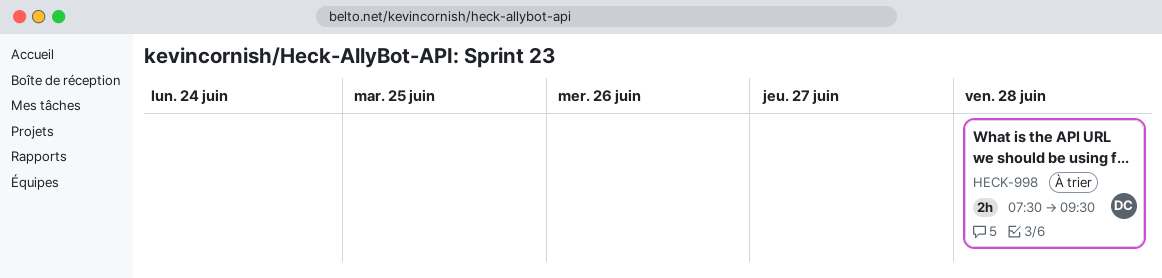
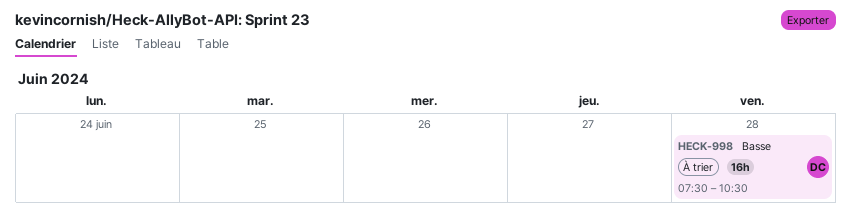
HECK-998, estimate: 2h -> 16h
HECK-998, ends: 09:30 -> 10:30

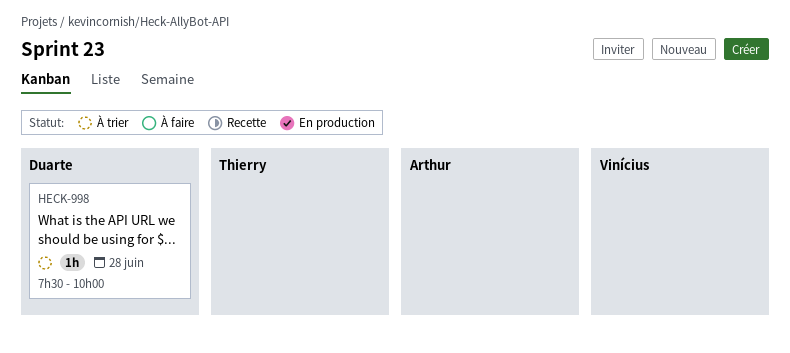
HECK-998, estimate: 16h -> 1h
HECK-998, ends: 10:30 -> 10:00

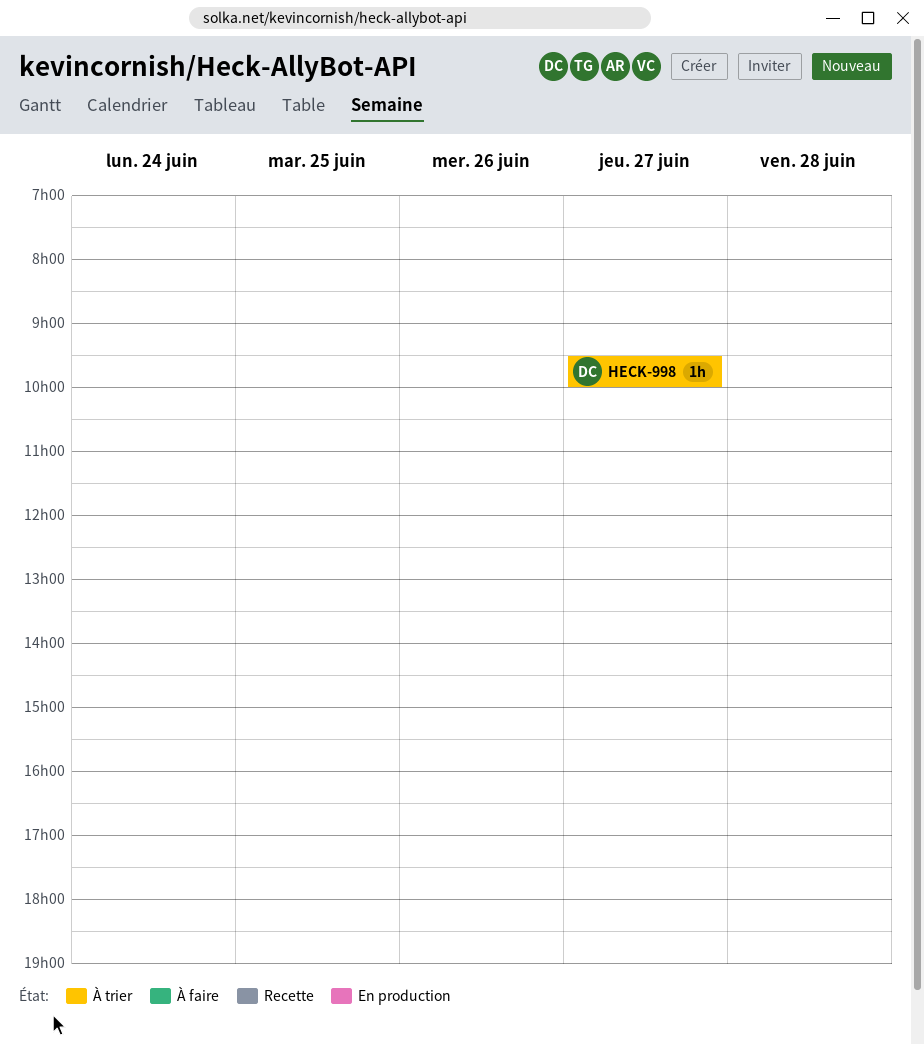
HECK-998, day: Jun 28 -> Jun 27
HECK-998, begins: 07:30 -> 09:30

